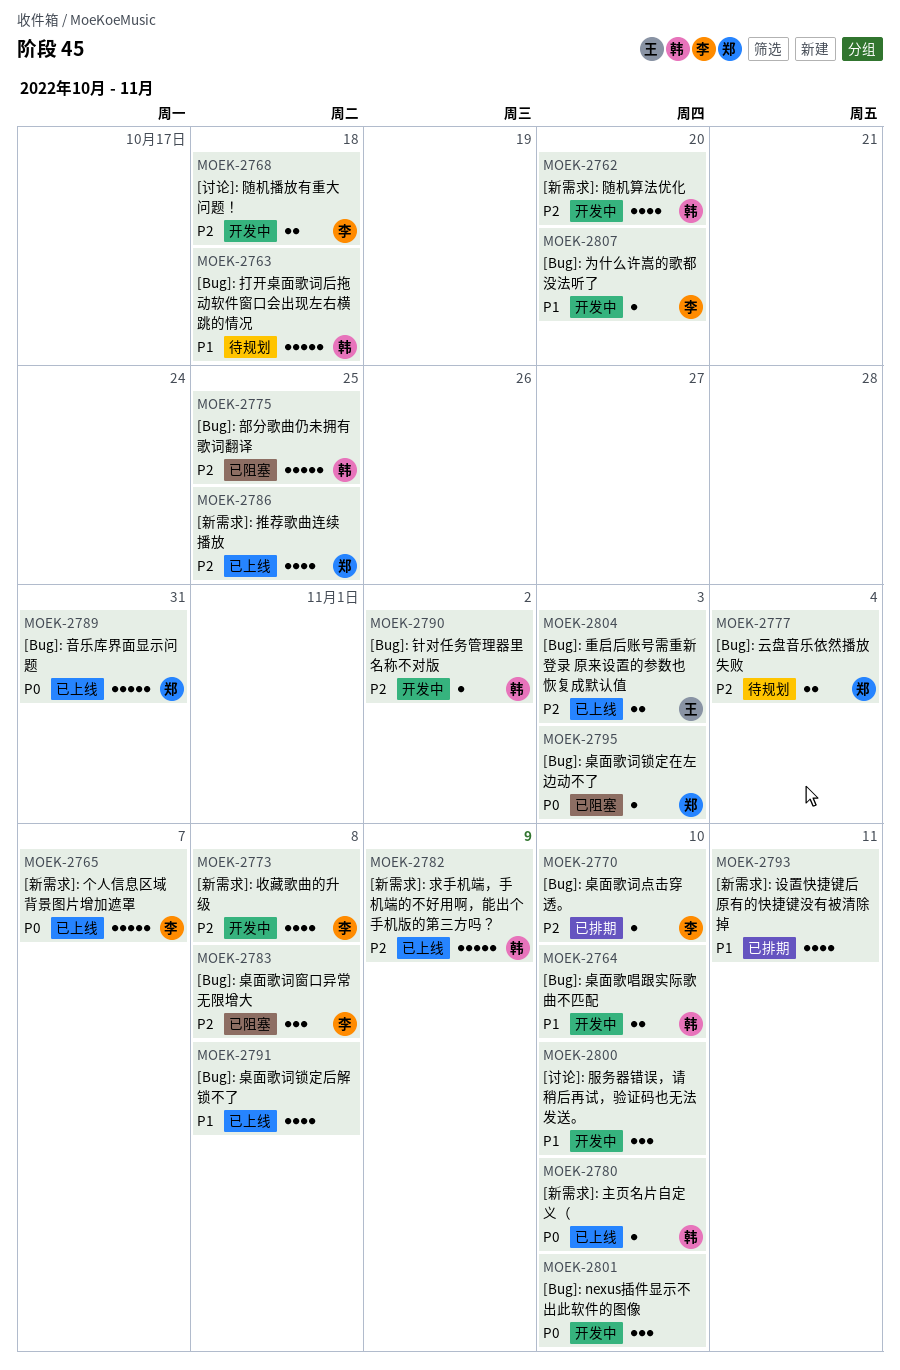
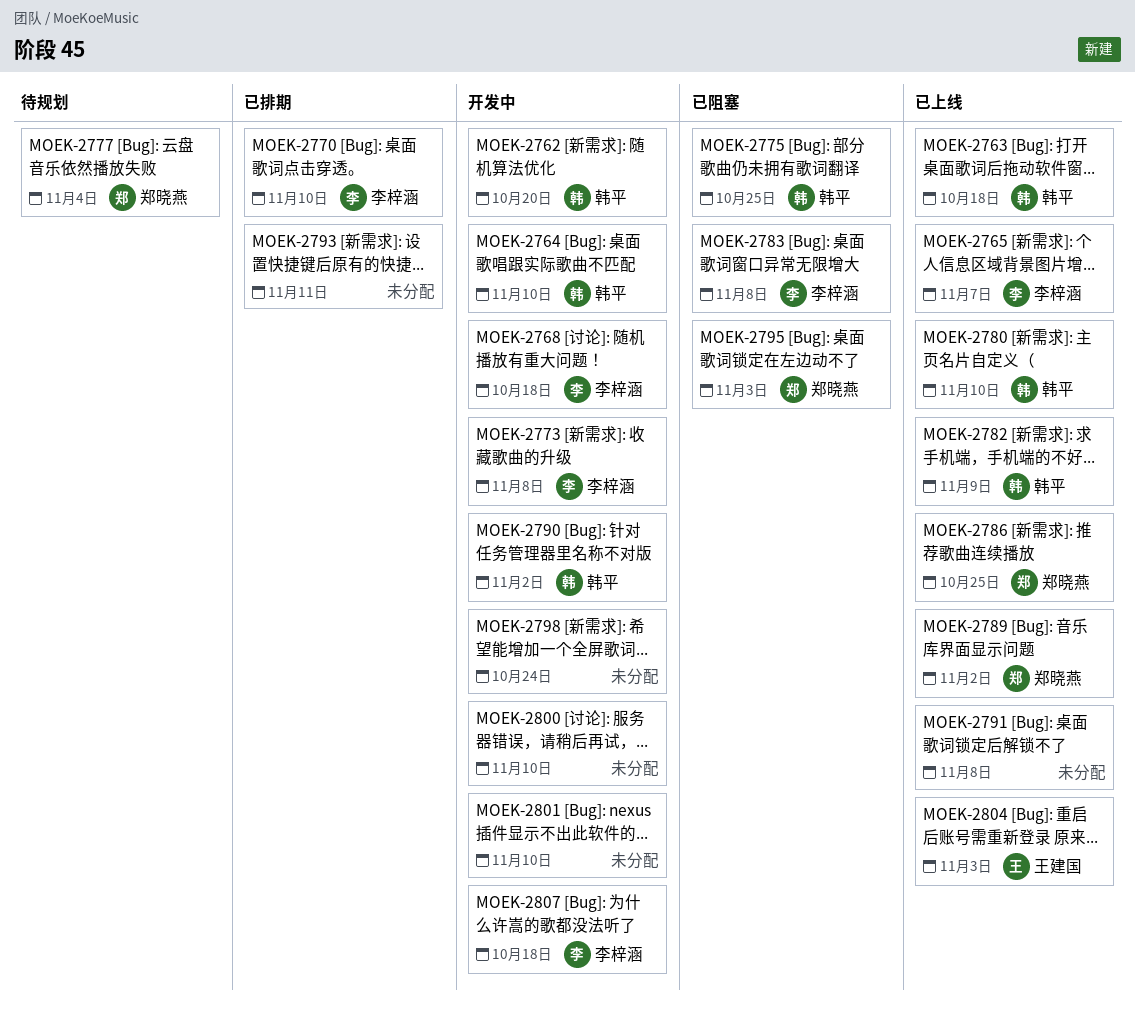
MOEK-2763, status: 待规划 -> 已上线
MOEK-2789, due: Oct 31 -> Nov 2
MOEK-2798: none -> present
MOEK-2807, due: Oct 20 -> Oct 18

